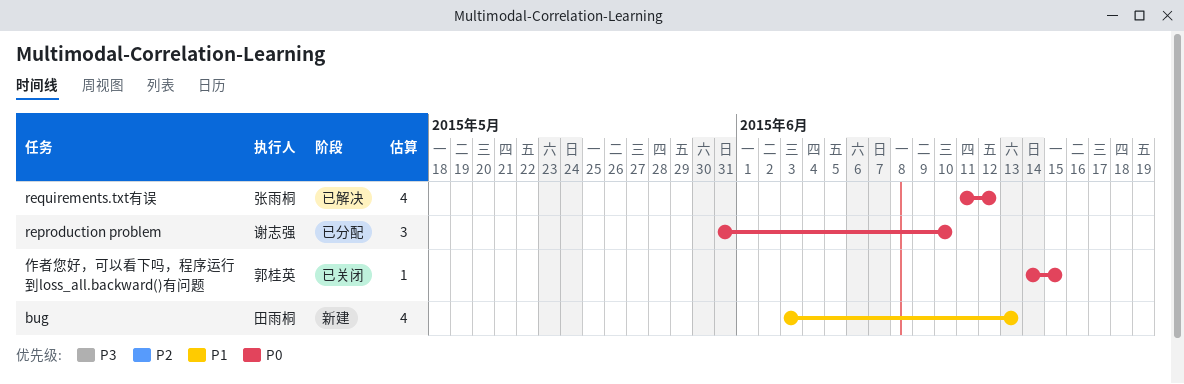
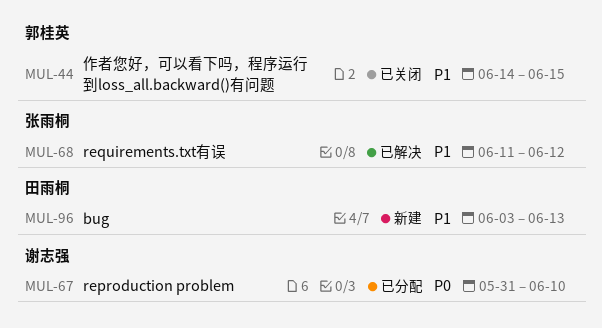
requirements.txt有误, priority: P0 -> P1
作者您好，可以看下吗，程序运行到loss_all.backward()有问题, priority: P0 -> P1

